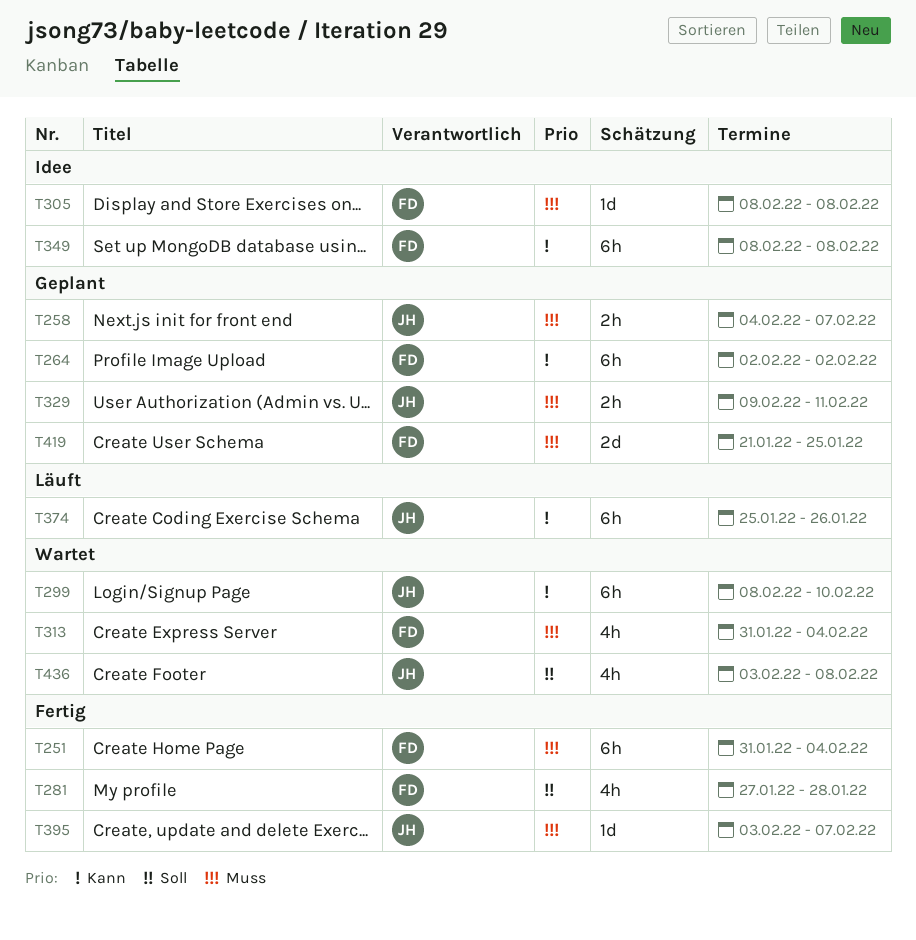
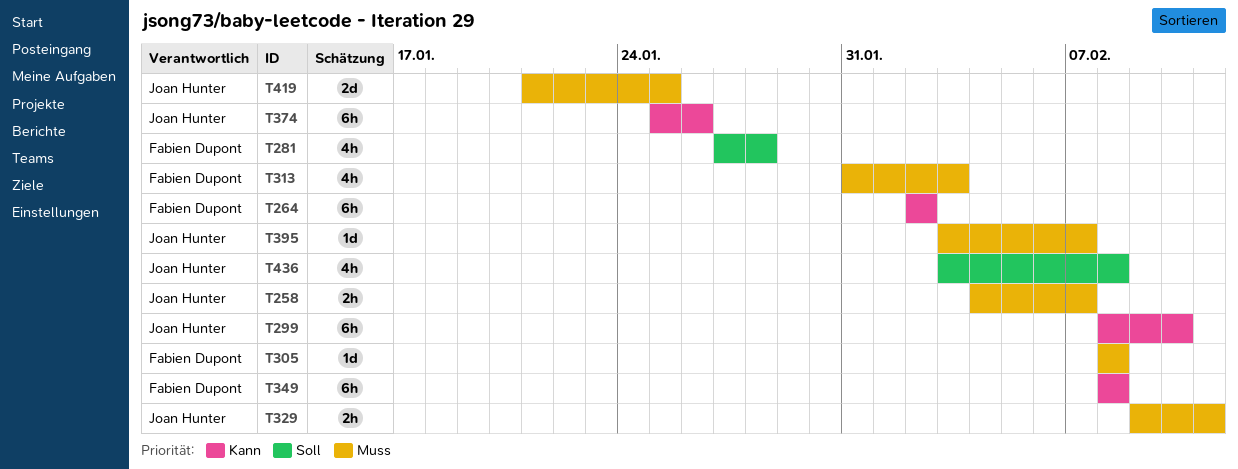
T251: present -> none
T313, due: Feb 4 -> Feb 3
T419, owner: Fabien Dupont -> Joan Hunter

